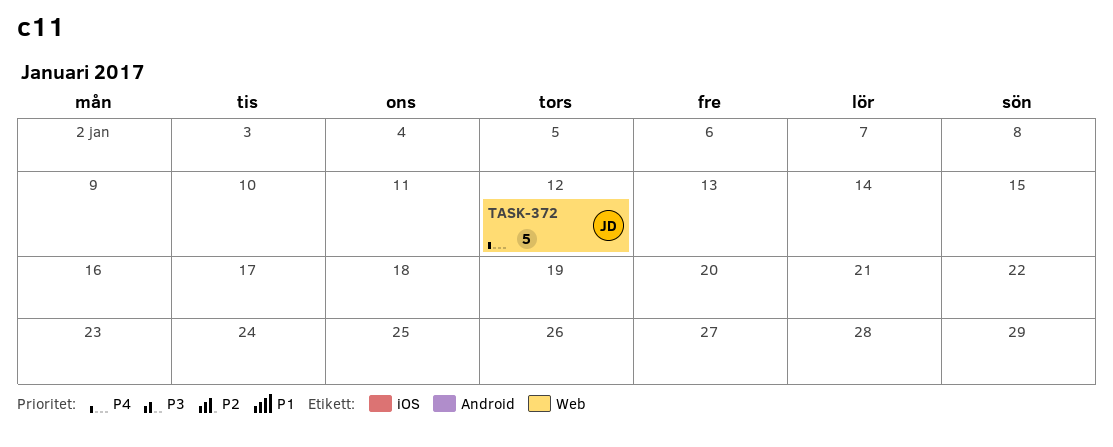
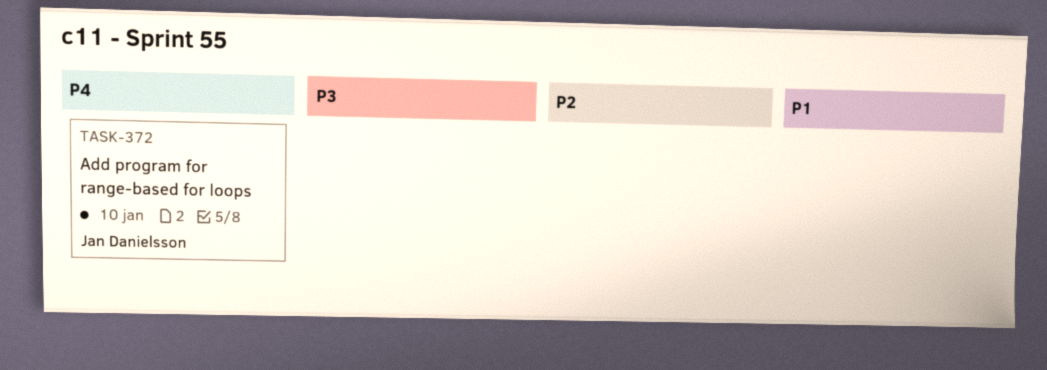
TASK-372, estimate: 5 -> 1
TASK-372, due: Jan 12 -> Jan 10

